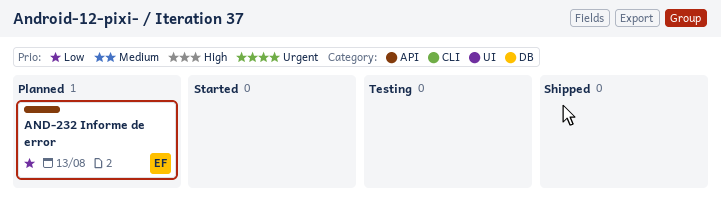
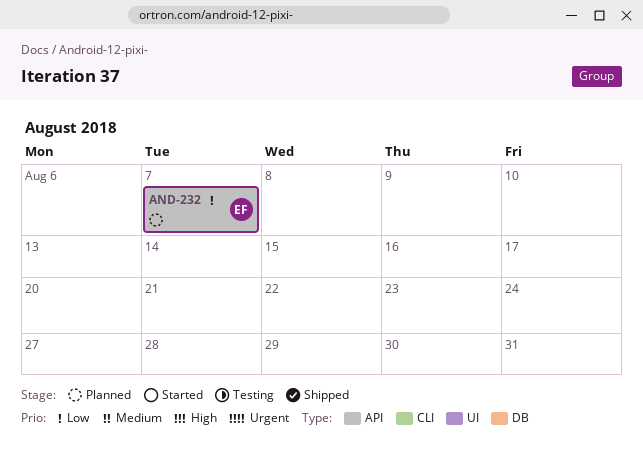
AND-232, due: Aug 13 -> Aug 7

